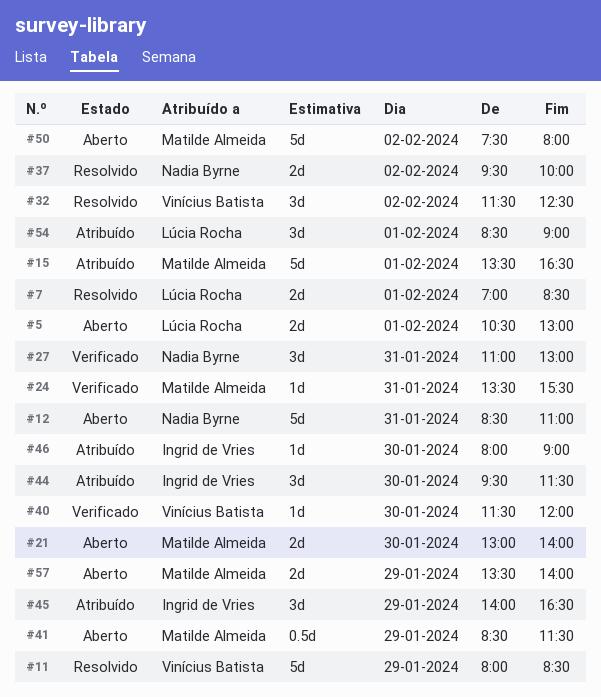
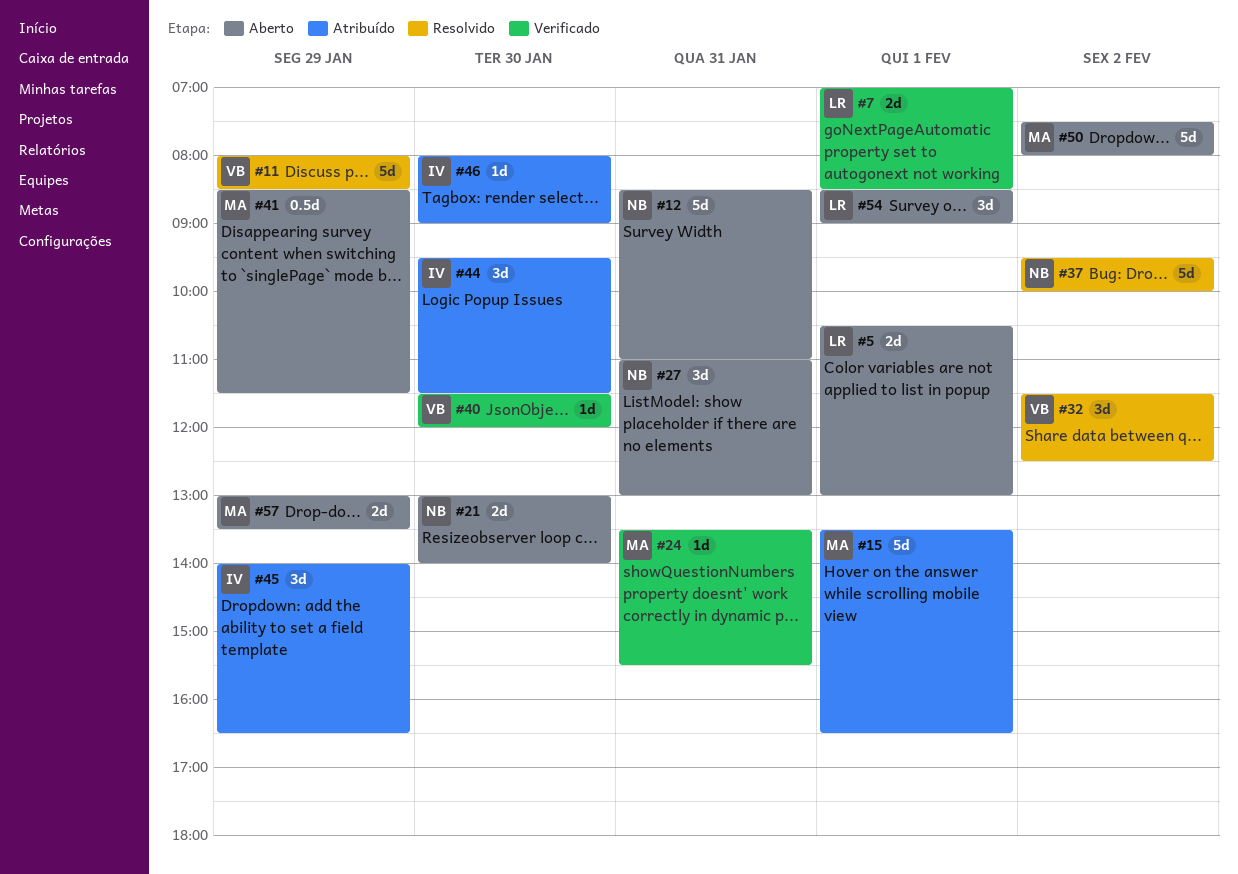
#7, status: Resolvido -> Verificado
#21, owner: Matilde Almeida -> Nadia Byrne
#27, status: Verificado -> Aberto
#37, estimate: 2d -> 5d
#54, status: Atribuído -> Aberto
#57, begins: 13:30 -> 13:00
#57, ends: 14:00 -> 13:30

